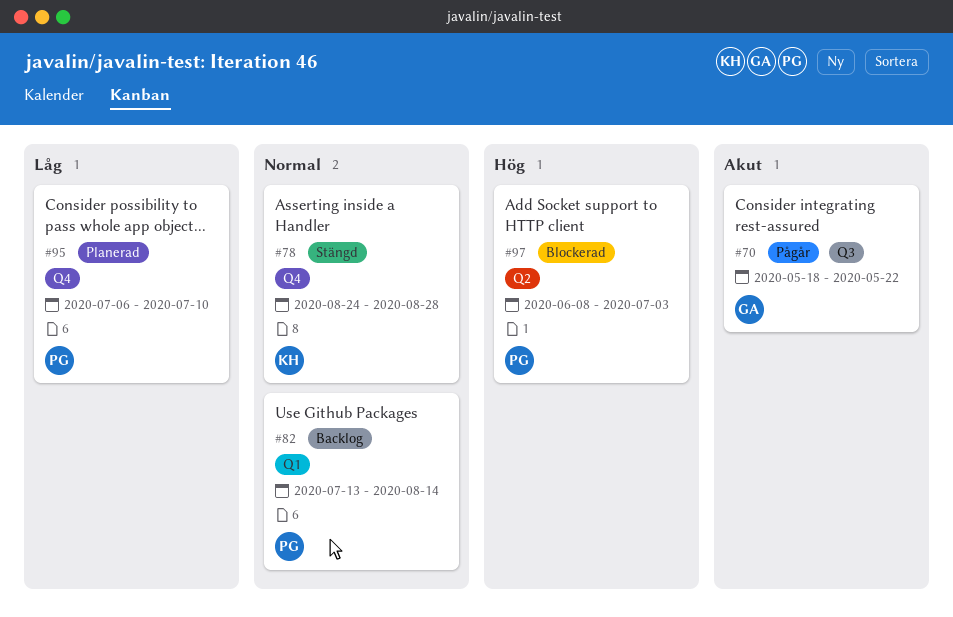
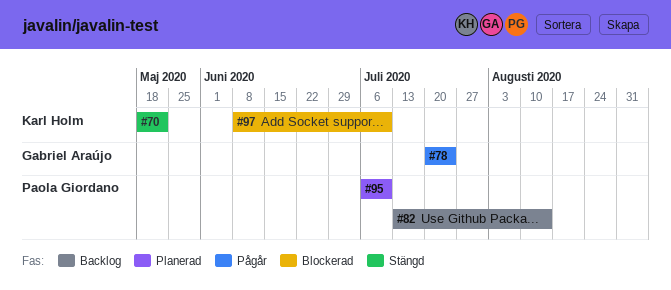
#70, status: Pågår -> Stängd
#70, owner: Gabriel Araújo -> Karl Holm
#78, status: Stängd -> Pågår
#78, owner: Karl Holm -> Gabriel Araújo
#78, start: Aug 24 -> Jul 20
#78, due: Aug 28 -> Jul 24
#97, owner: Paola Giordano -> Karl Holm
#97, due: Jul 3 -> Jul 10

